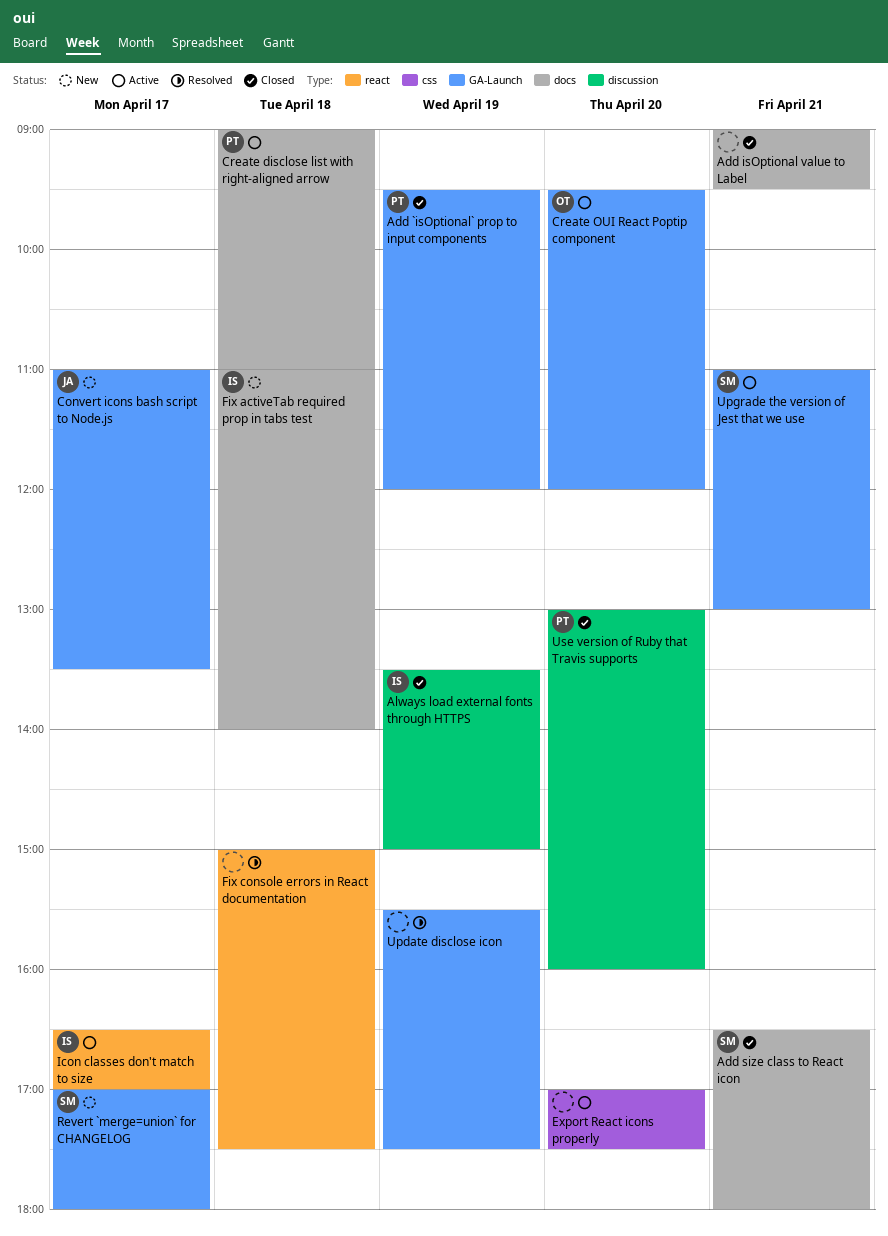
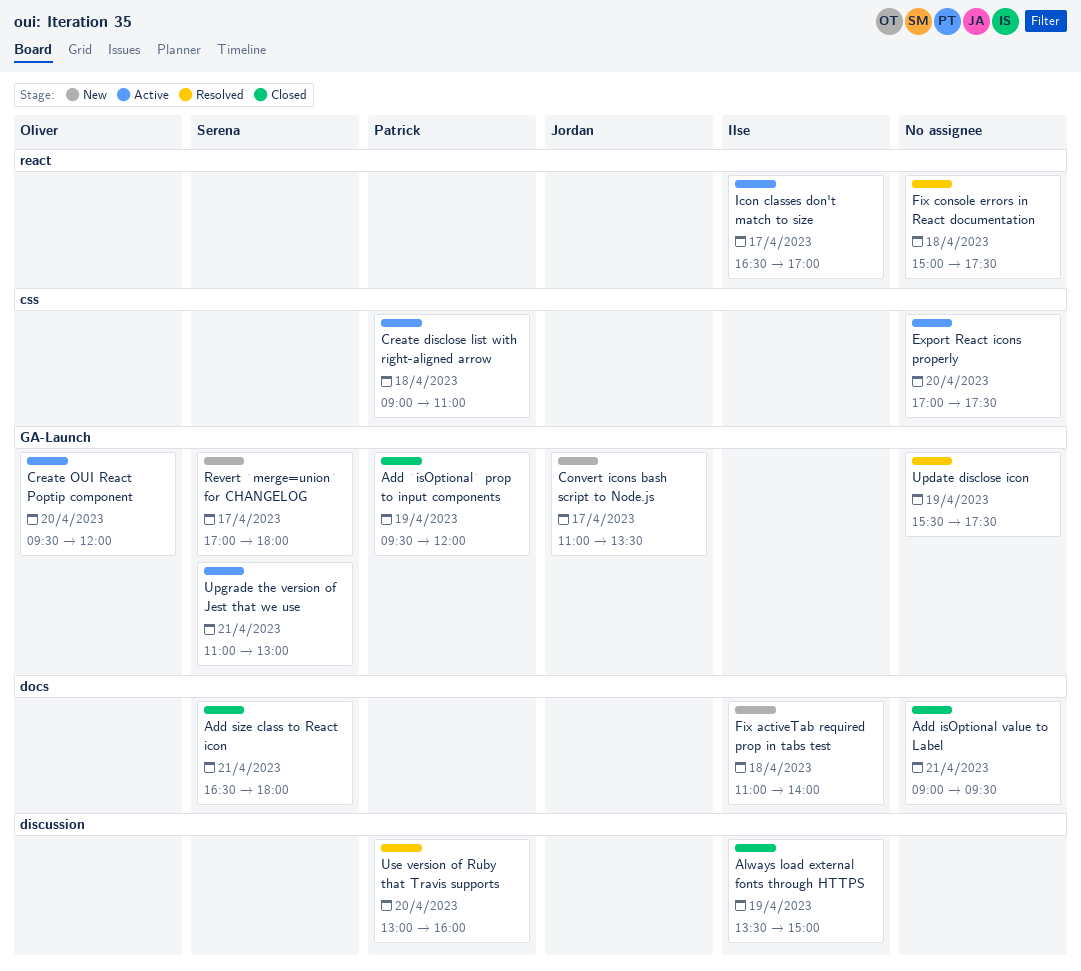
Create disclose list with right-aligned arrow, label: docs -> css
Use version of Ruby that Travis supports, status: Closed -> Resolved

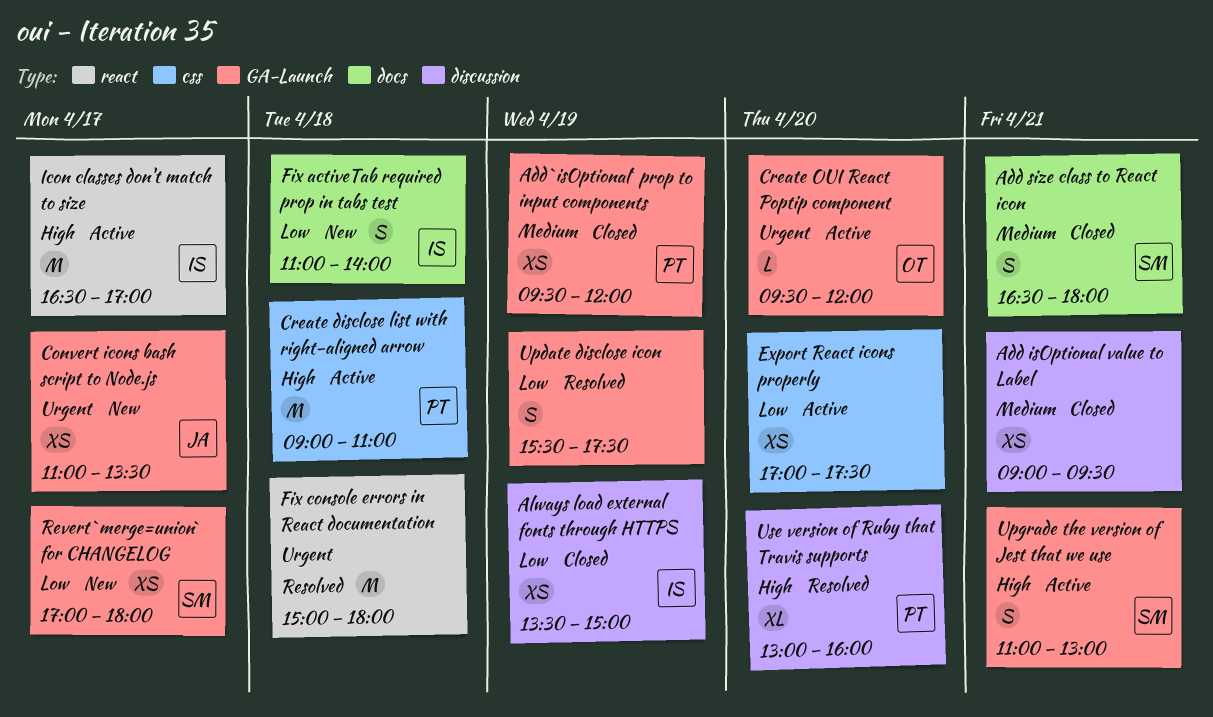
Add isOptional value to Label, label: docs -> discussion
Fix console errors in React documentation, ends: 17:30 -> 18:00

